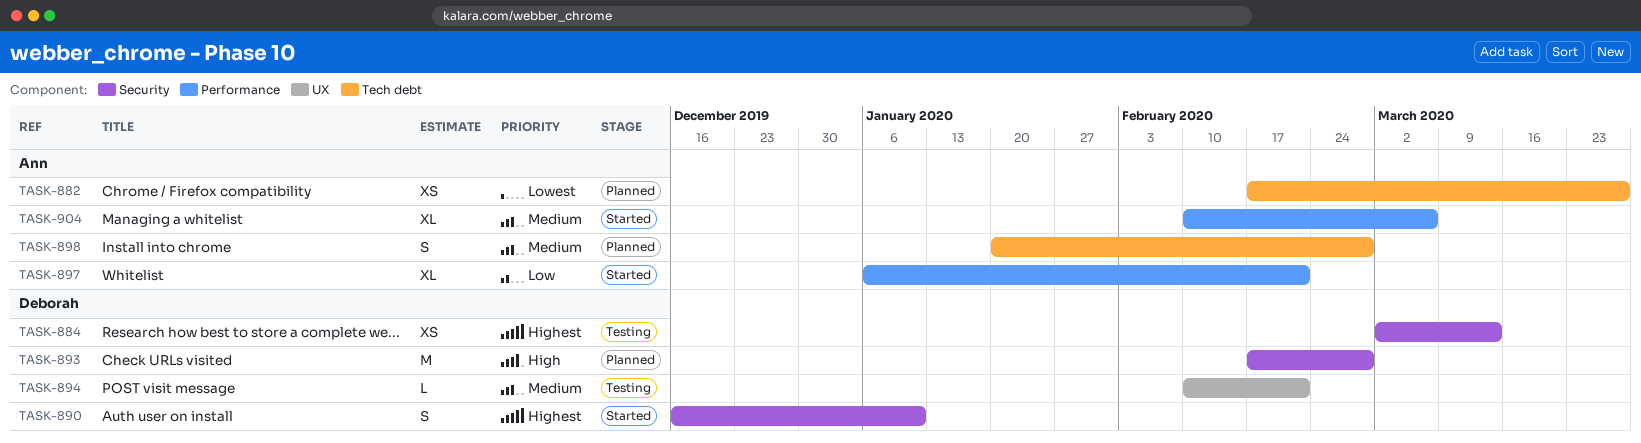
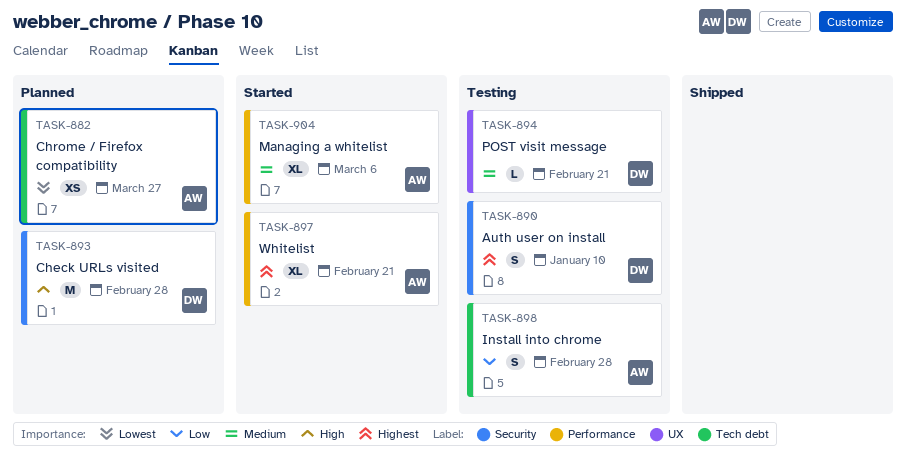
TASK-884: present -> none
TASK-890, status: Started -> Testing
TASK-897, priority: Low -> Highest
TASK-898, status: Planned -> Testing
TASK-898, priority: Medium -> Low

